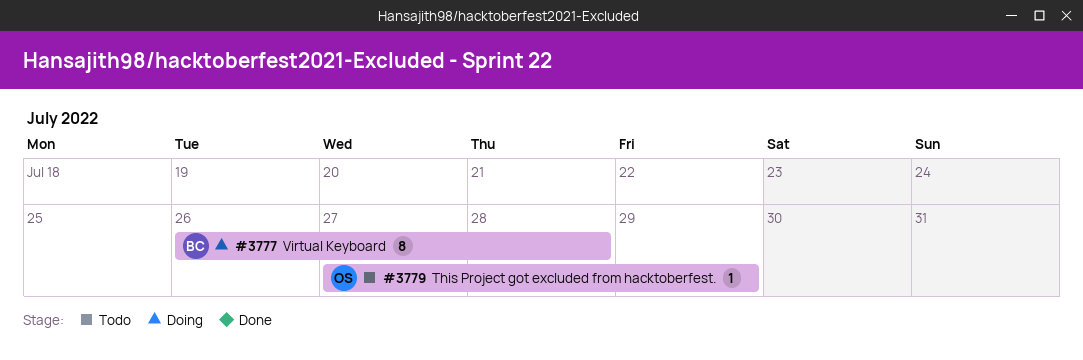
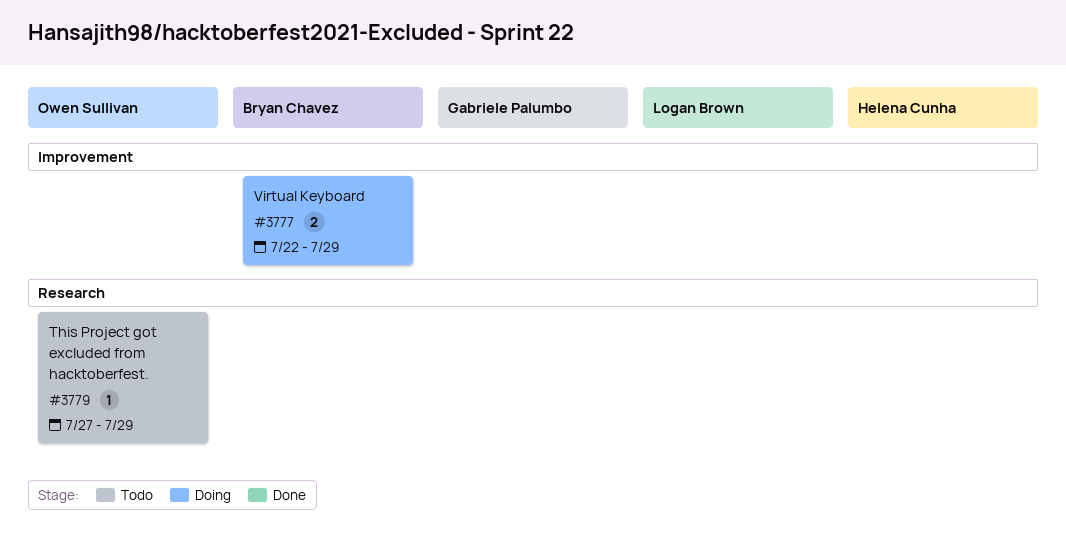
#3777, estimate: 8 -> 2
#3777, start: Jul 26 -> Jul 22
#3777, due: Jul 28 -> Jul 29

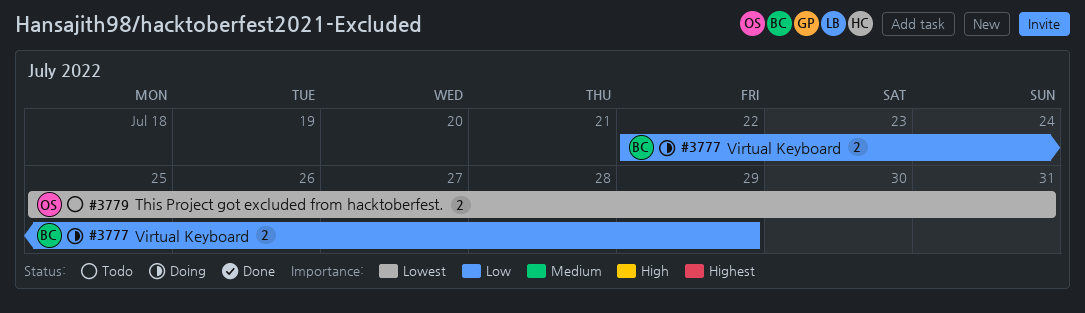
#3779, estimate: 1 -> 2
#3779, start: Jul 27 -> Jul 25
#3779, due: Jul 29 -> Jul 31

